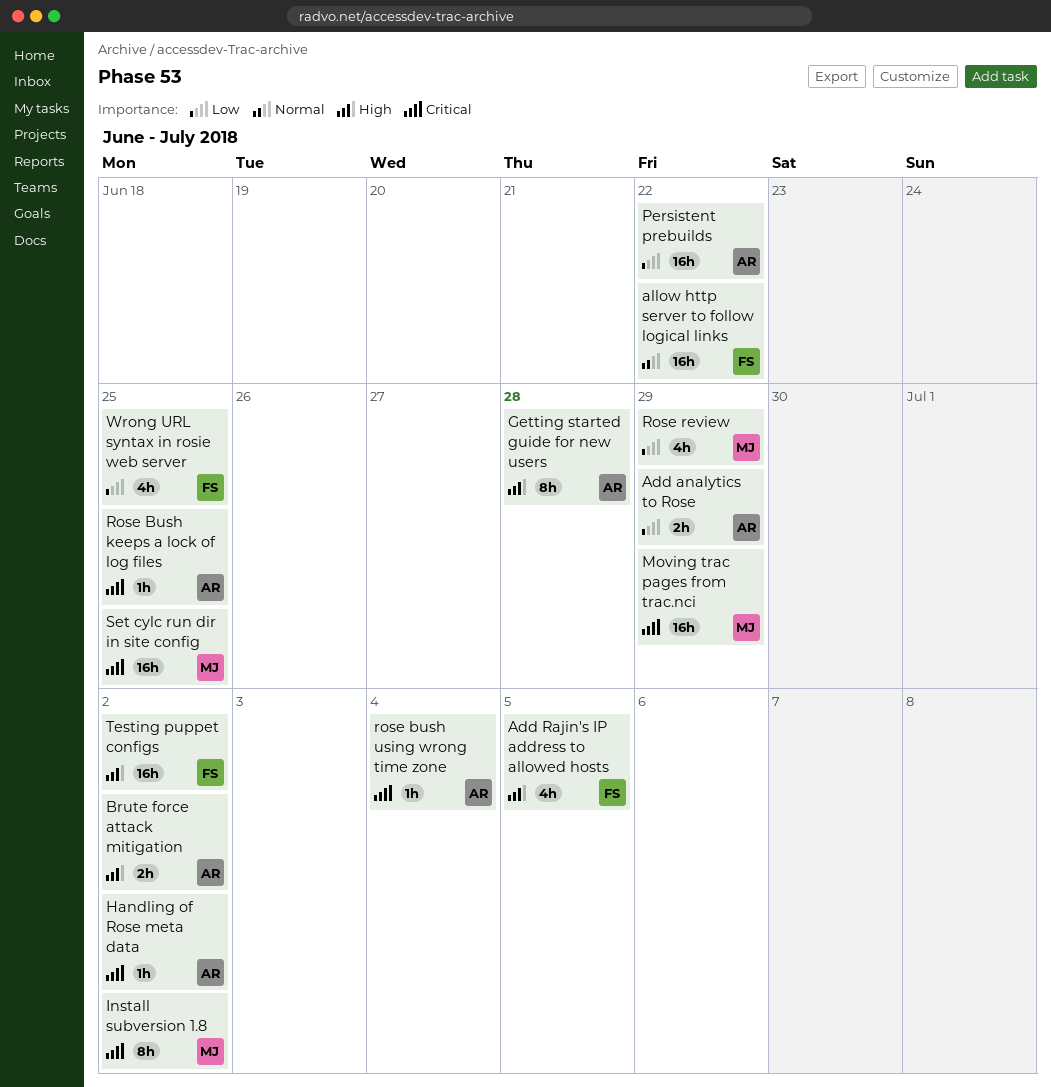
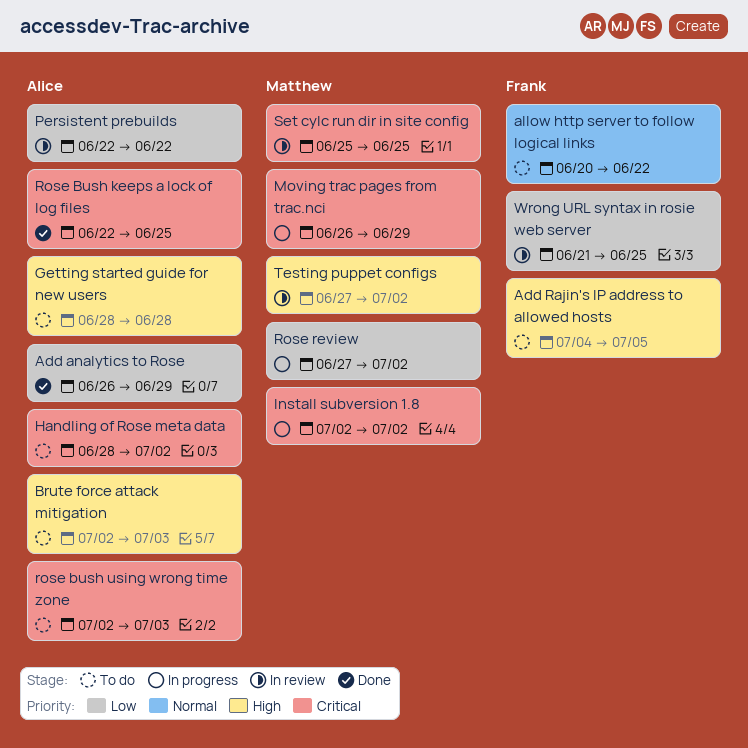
Brute force attack mitigation, due: Jul 2 -> Jul 3
rose bush using wrong time zone, due: Jul 4 -> Jul 3
Rose review, due: Jun 29 -> Jul 2
Testing puppet configs, owner: Frank -> Matthew

